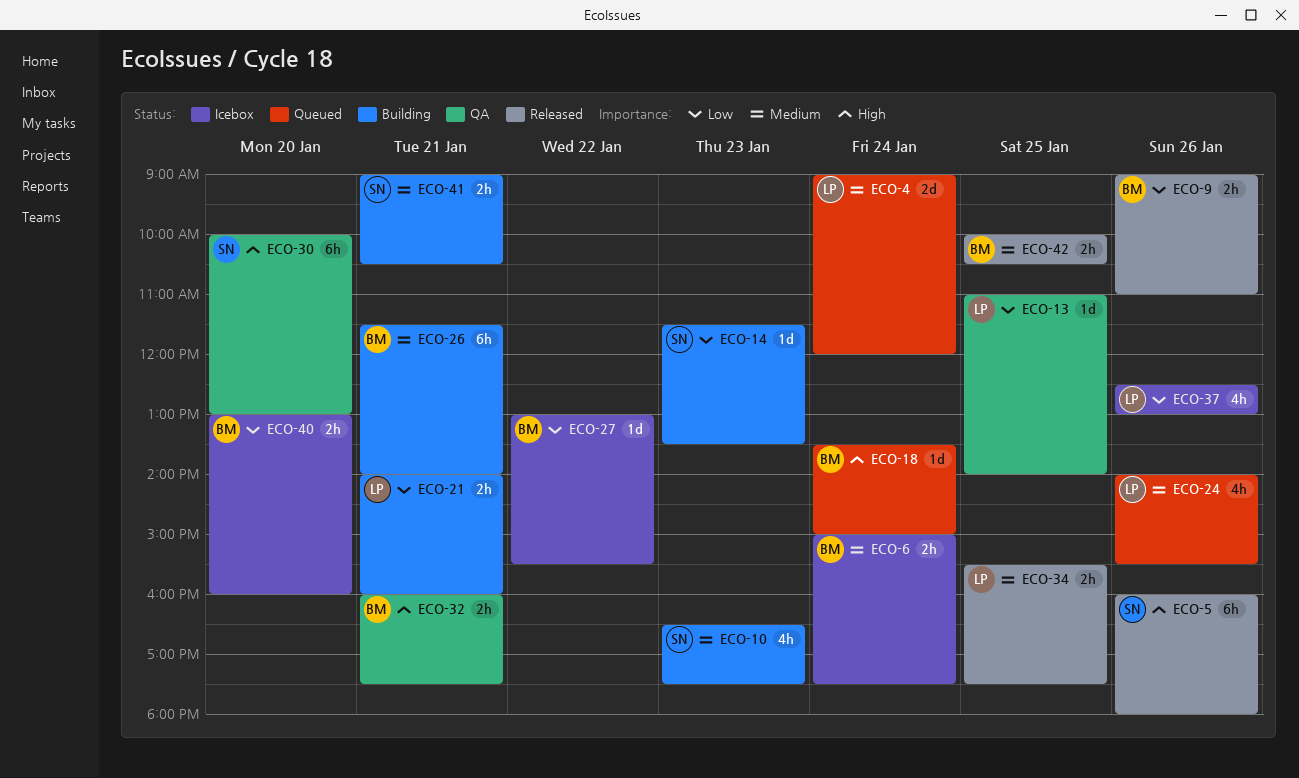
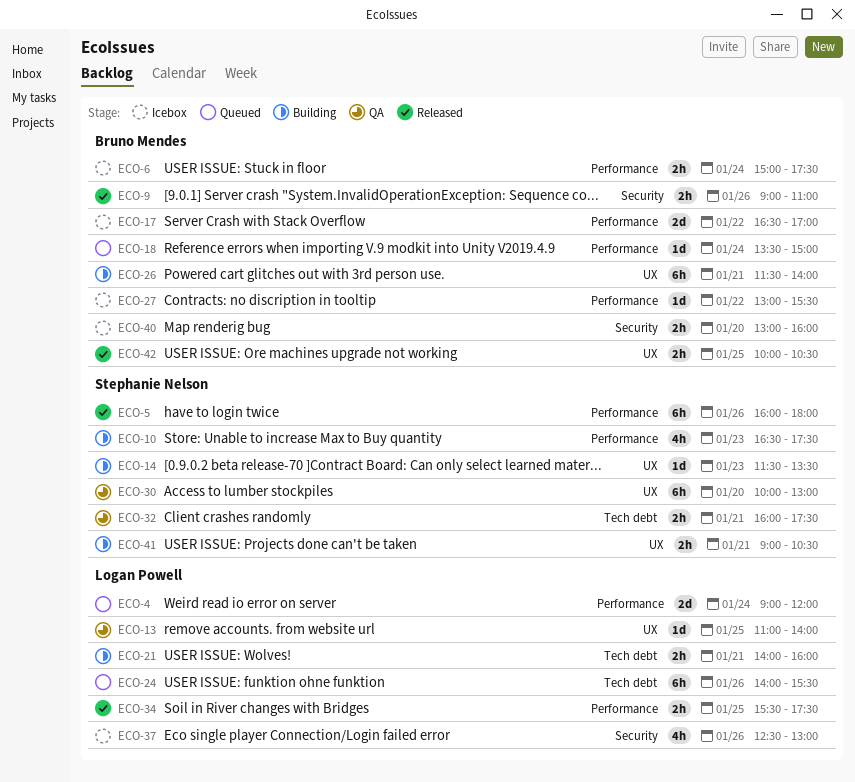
ECO-17: none -> present
ECO-24, estimate: 4h -> 6h
ECO-32, owner: Bruno Mendes -> Stephanie Nelson

